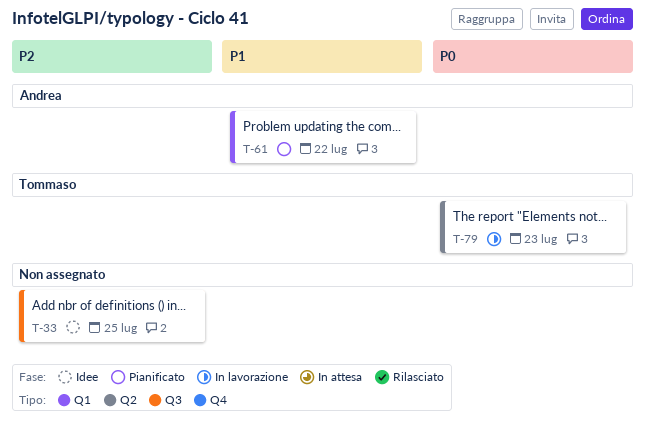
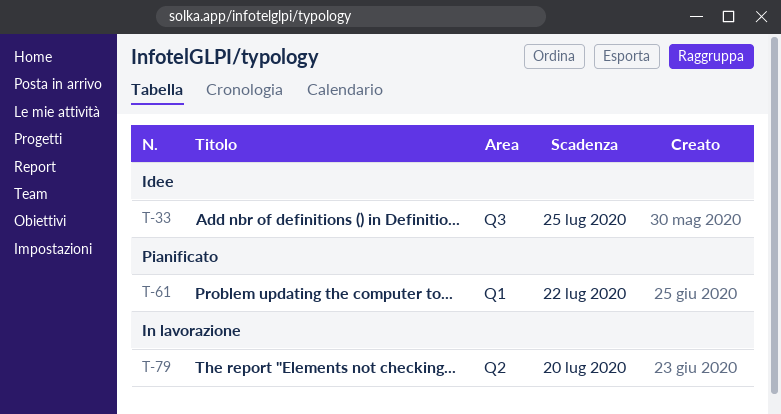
T-79, due: Jul 23 -> Jul 20

